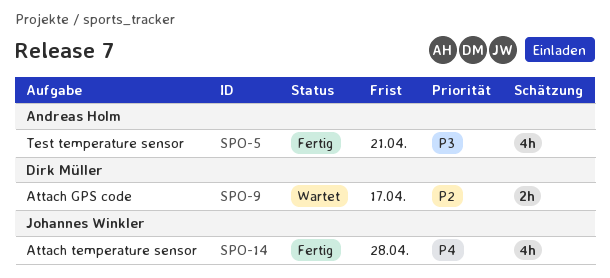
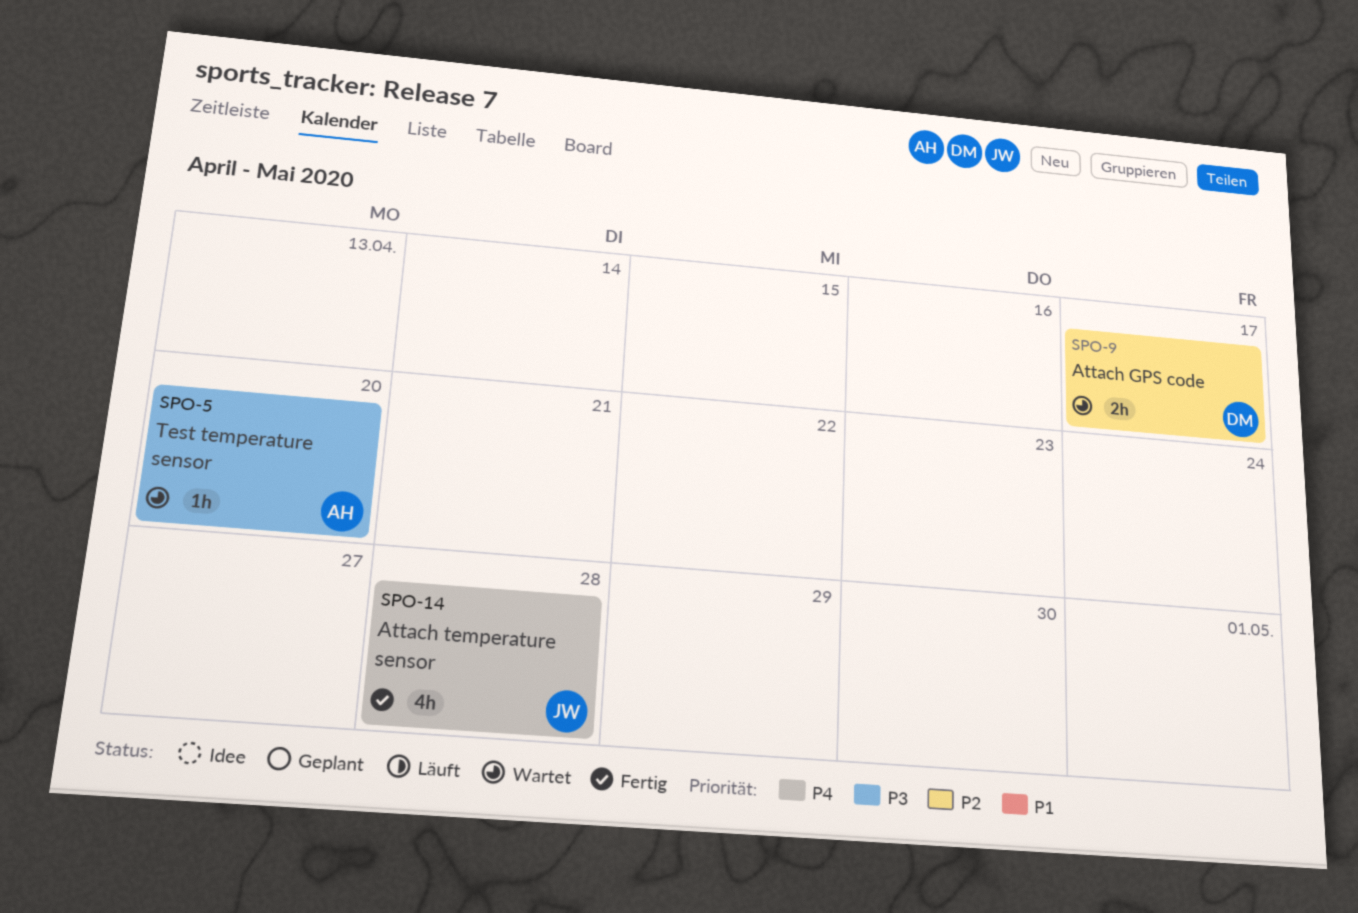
SPO-5, status: Fertig -> Wartet
SPO-5, estimate: 4h -> 1h
SPO-5, due: Apr 21 -> Apr 20

